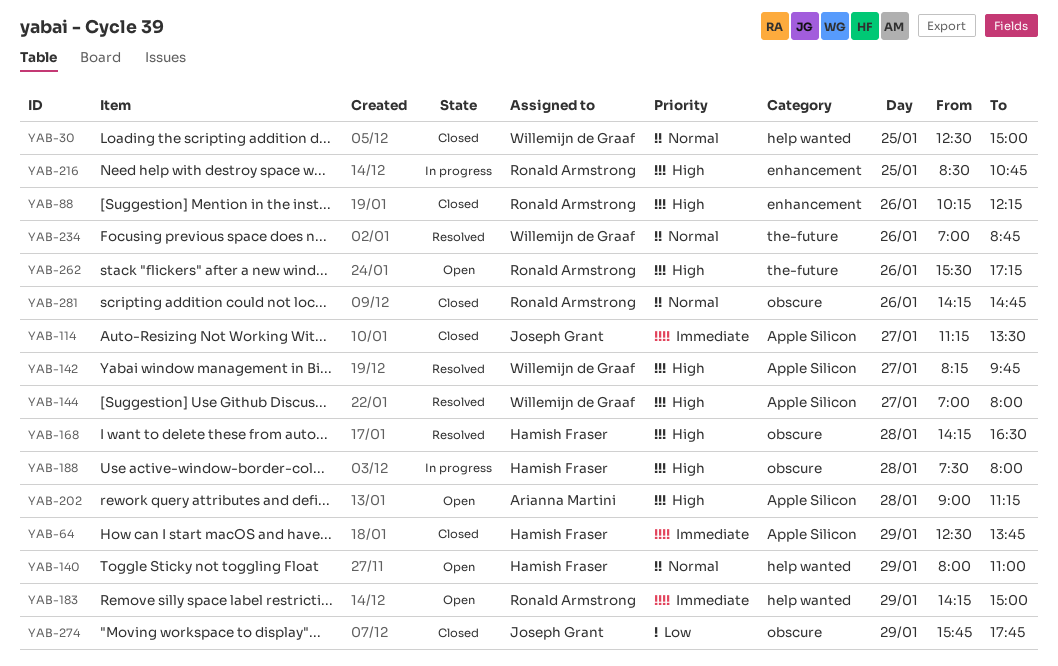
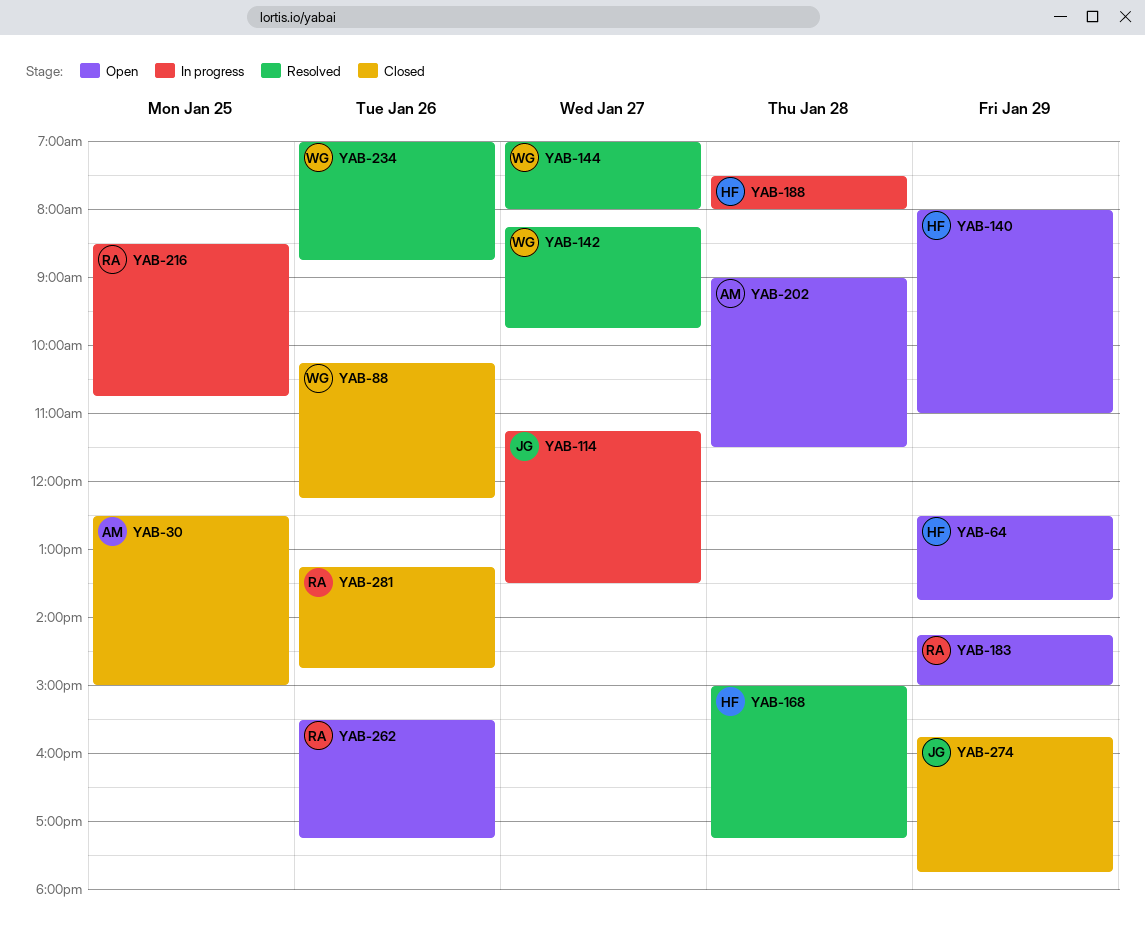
YAB-30, owner: Willemijn de Graaf -> Arianna Martini
YAB-64, status: Closed -> Open
YAB-88, owner: Ronald Armstrong -> Willemijn de Graaf
YAB-114, status: Closed -> In progress
YAB-168, begins: 14:15 -> 15:00
YAB-168, ends: 16:30 -> 17:15
YAB-202, ends: 11:15 -> 11:30
YAB-281, begins: 14:15 -> 13:15

